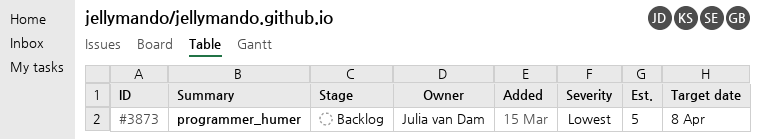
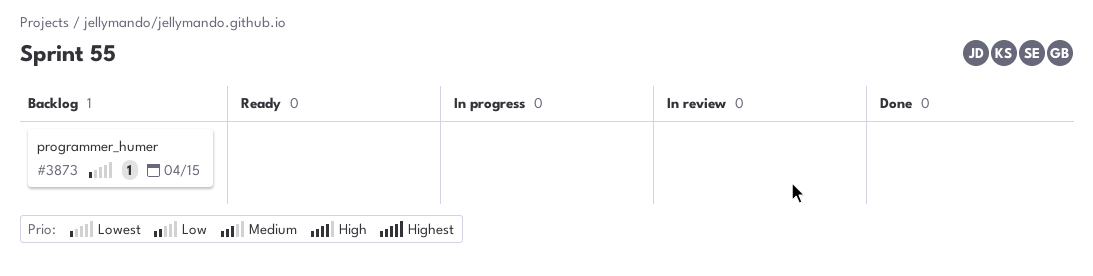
#3873, estimate: 5 -> 1
#3873, due: Apr 8 -> Apr 15

